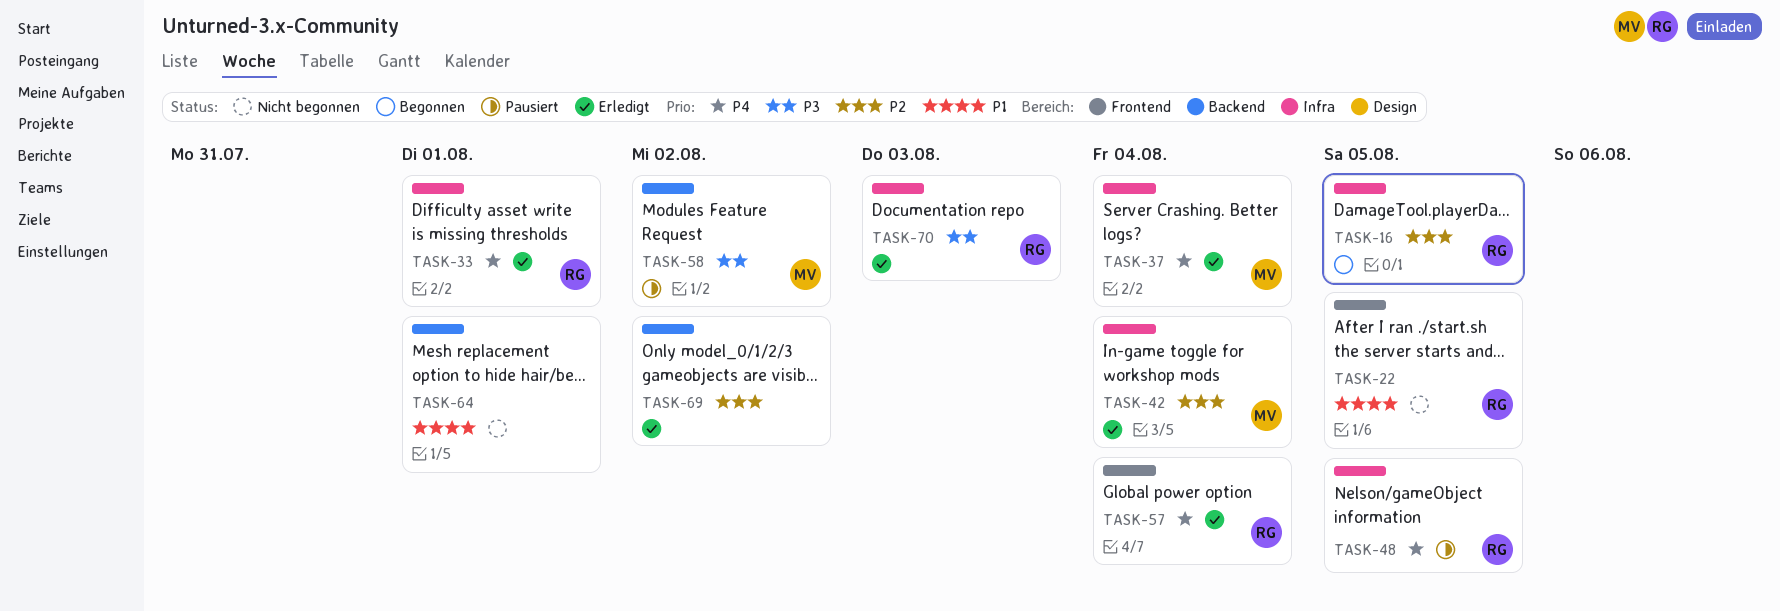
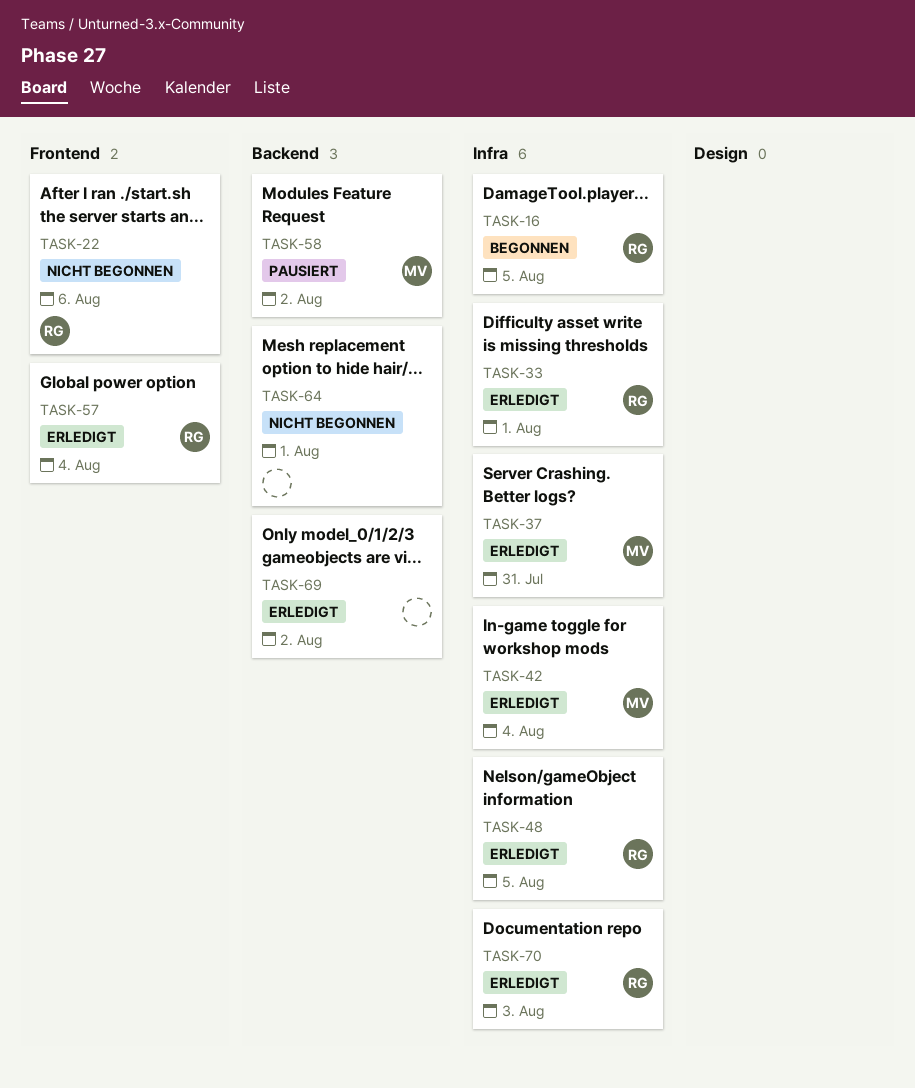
TASK-22, due: Aug 5 -> Aug 6
TASK-37, due: Aug 4 -> Jul 31
TASK-48, status: Pausiert -> Erledigt

